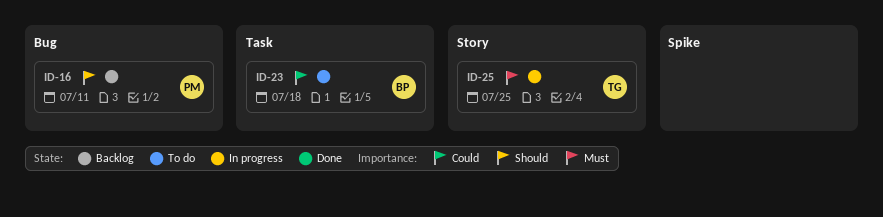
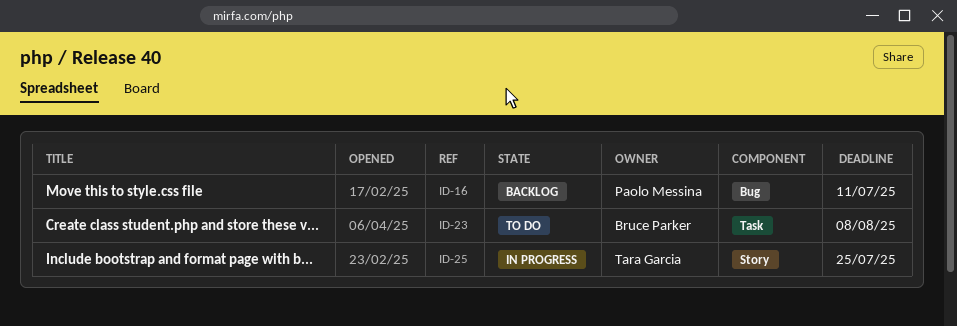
ID-23, due: Jul 18 -> Aug 8

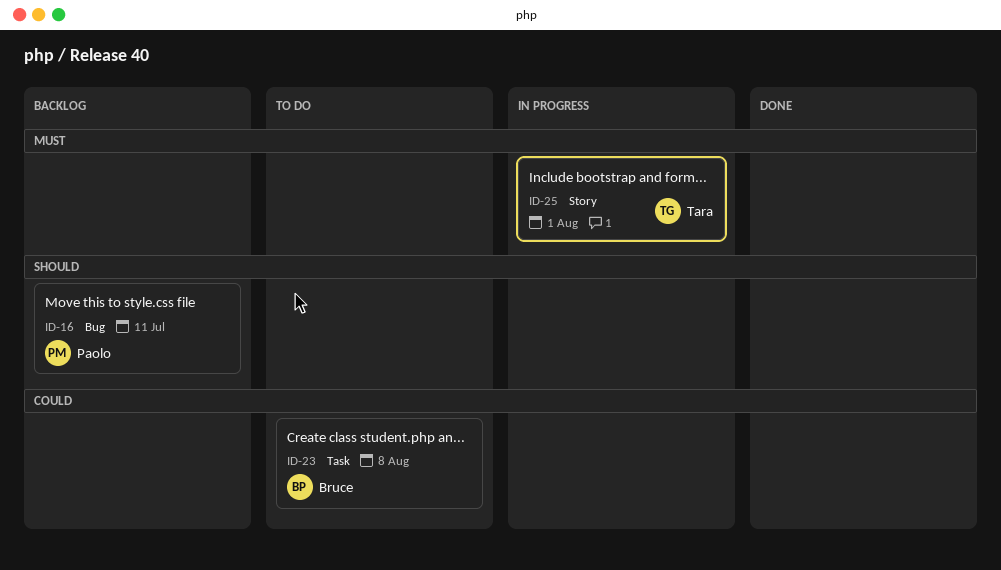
ID-25, due: Jul 25 -> Aug 1

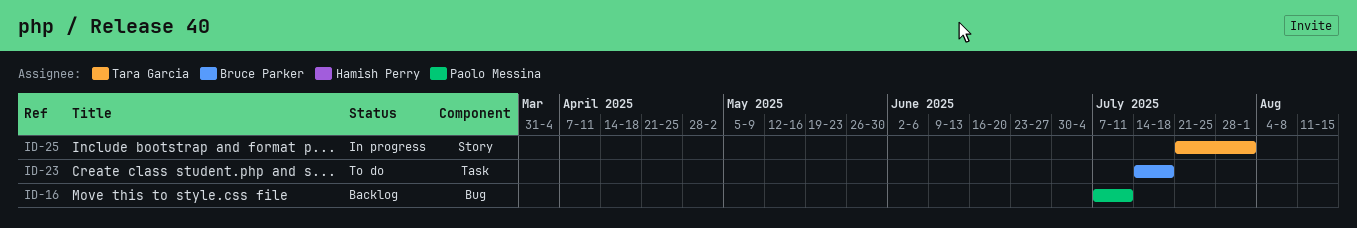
ID-23, due: Aug 8 -> Jul 18

